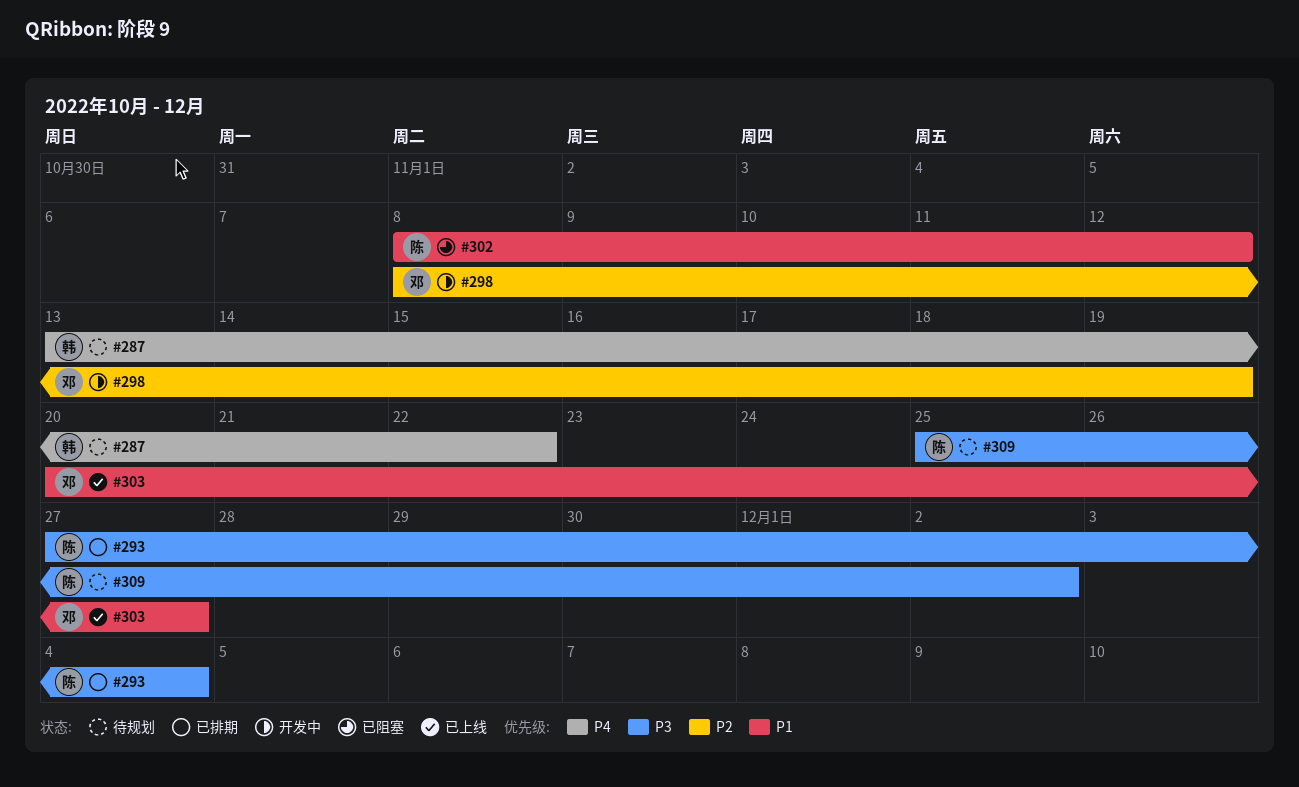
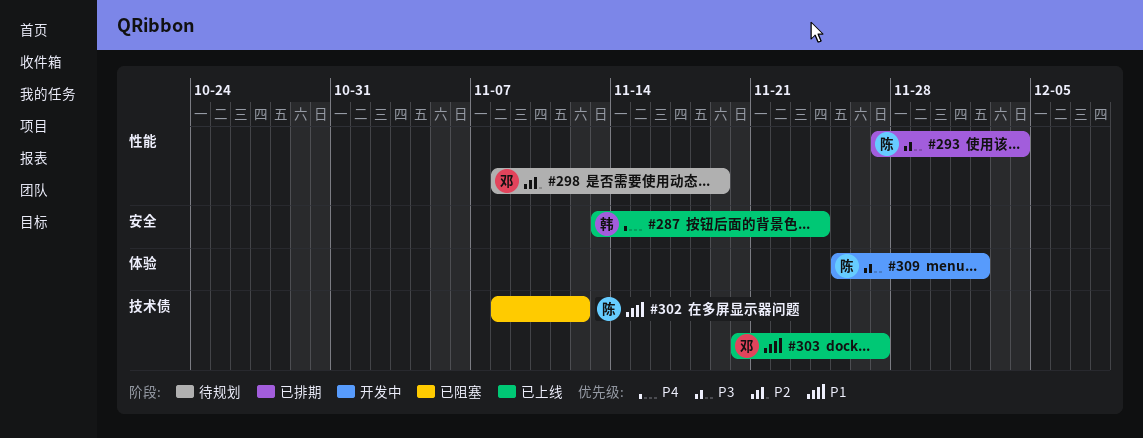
#287, status: 待规划 -> 已上线
#287, due: Nov 22 -> Nov 24
#298, status: 开发中 -> 待规划
#309, status: 待规划 -> 开发中

